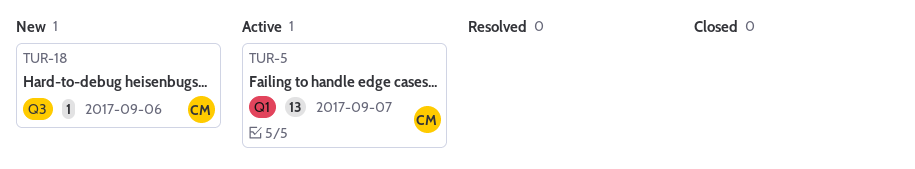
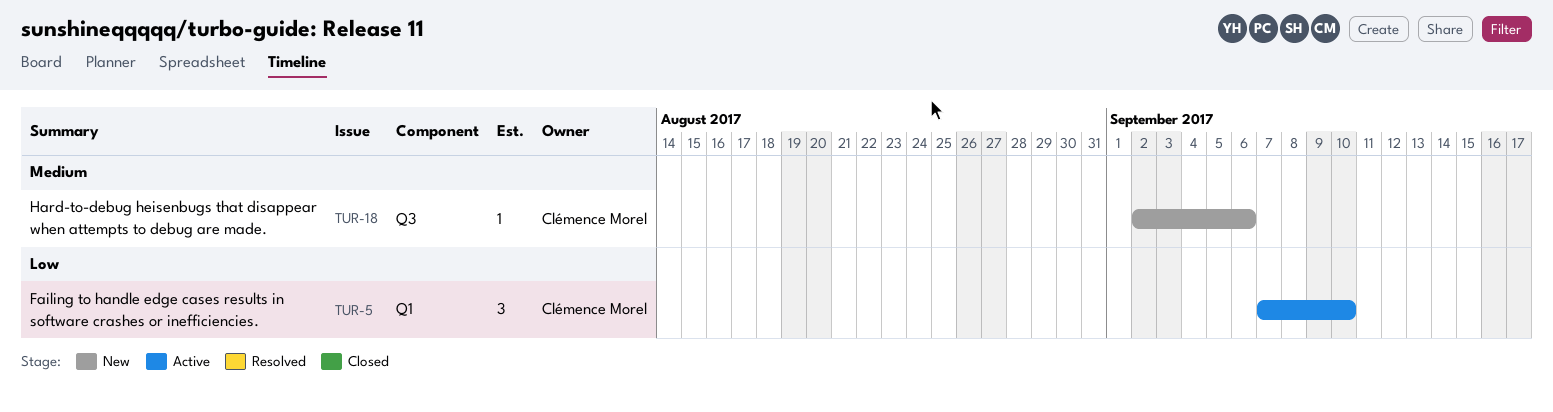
TUR-5, estimate: 13 -> 3
TUR-5, due: Sep 7 -> Sep 10

